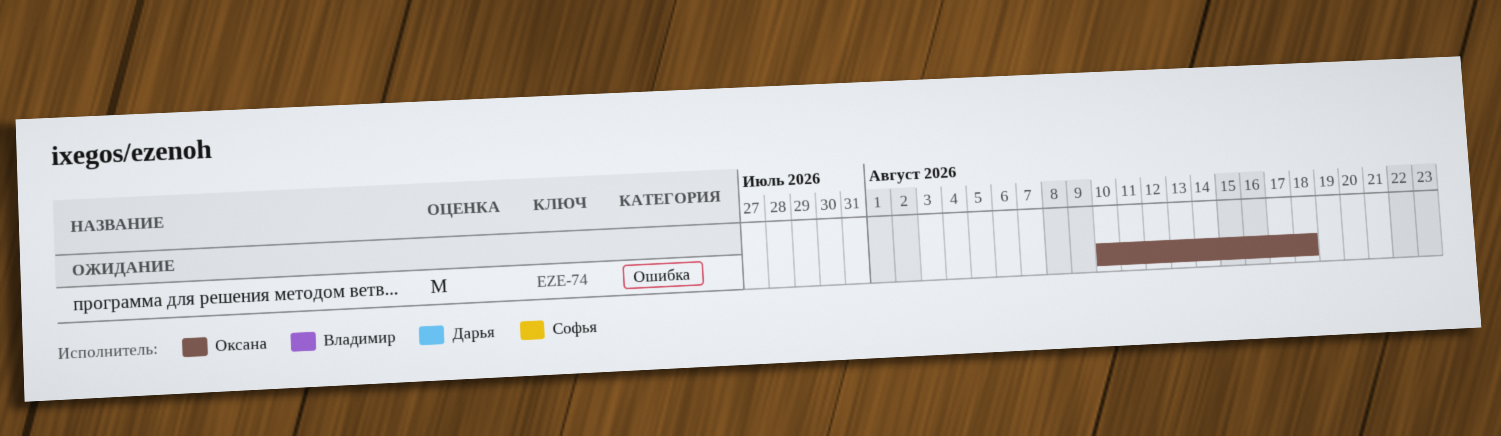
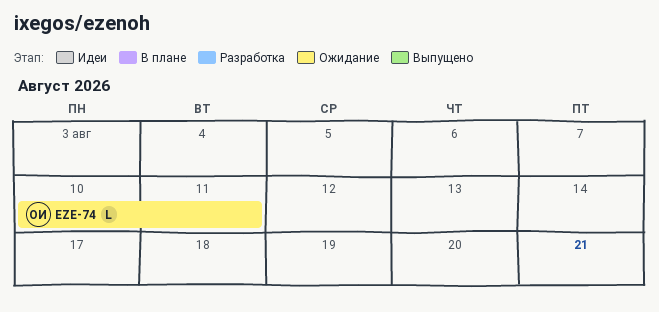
EZE-74, estimate: M -> L
EZE-74, due: Aug 18 -> Aug 11

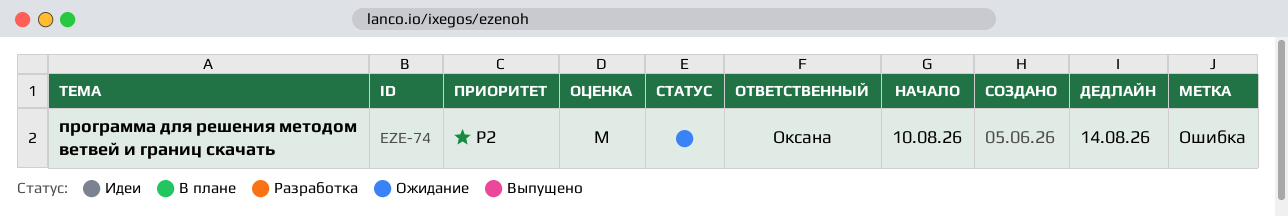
EZE-74, estimate: L -> M
EZE-74, due: Aug 11 -> Aug 14

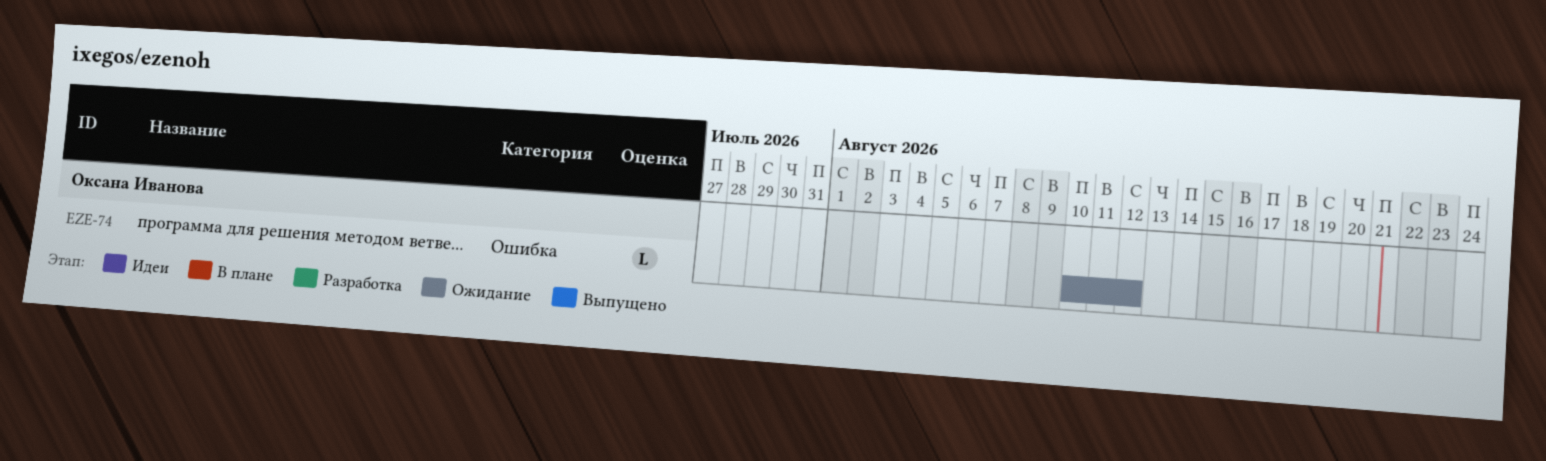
EZE-74, estimate: M -> L
EZE-74, due: Aug 14 -> Aug 12

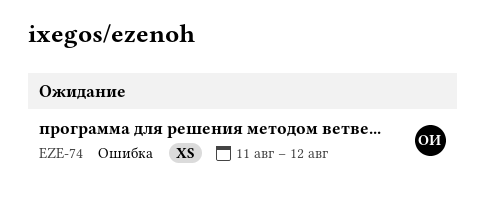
EZE-74, estimate: L -> XS
EZE-74, start: Aug 10 -> Aug 11

